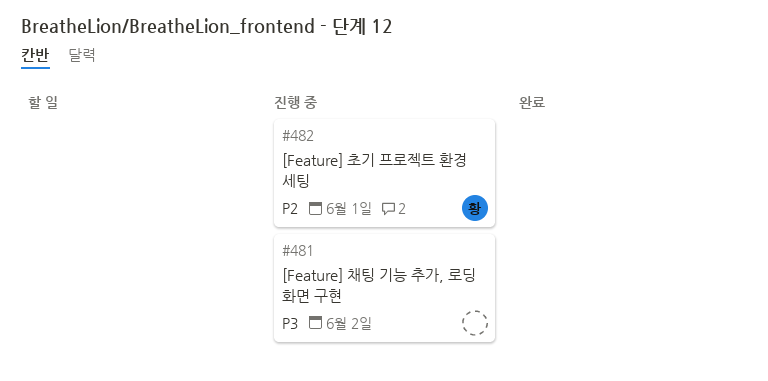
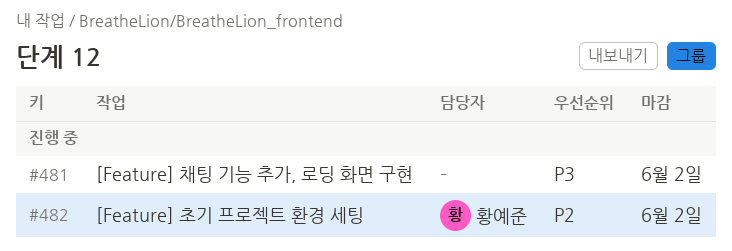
#482, due: Jun 1 -> Jun 2

